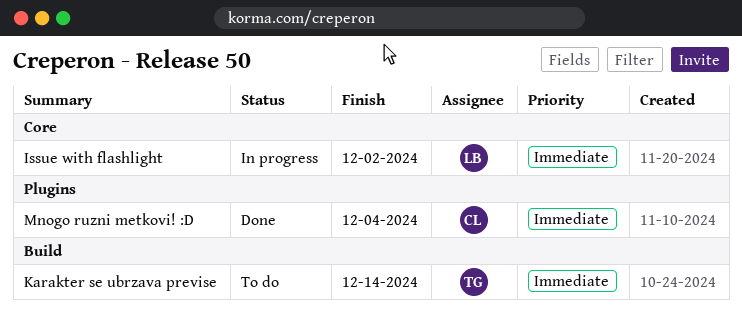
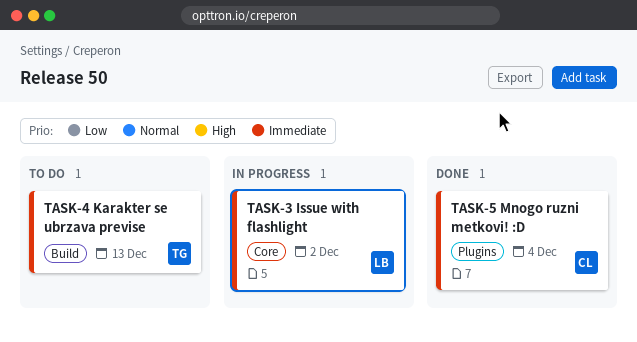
Karakter se ubrzava previse, due: Dec 14 -> Dec 13

